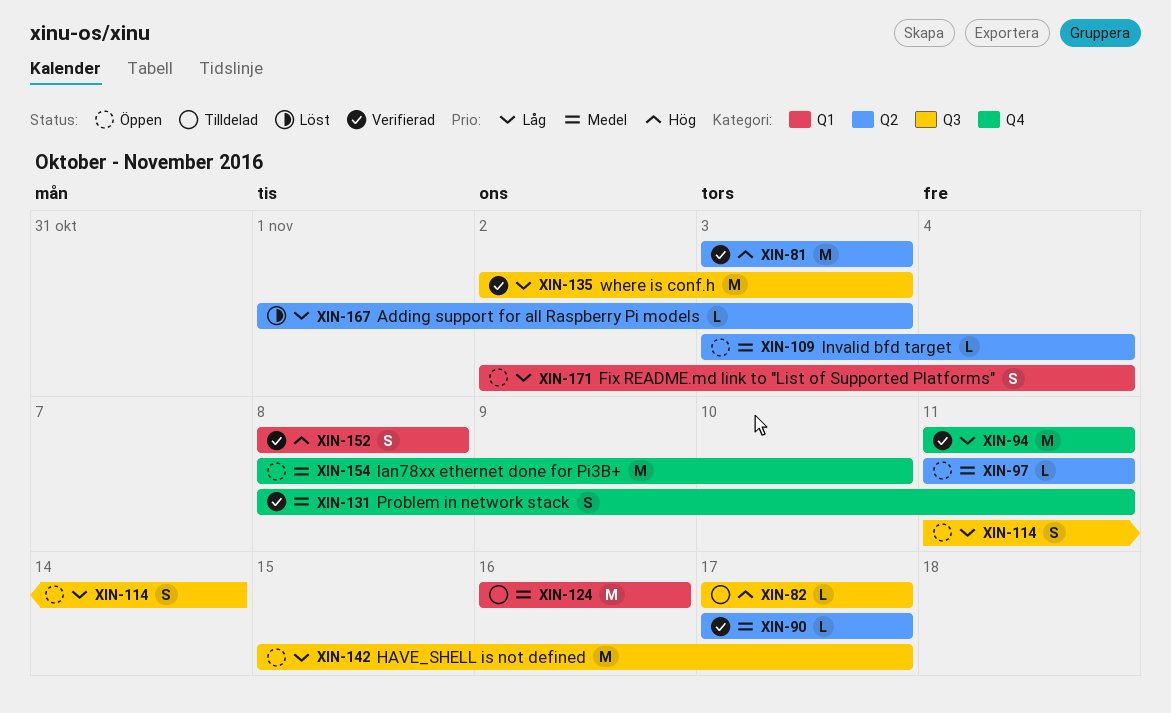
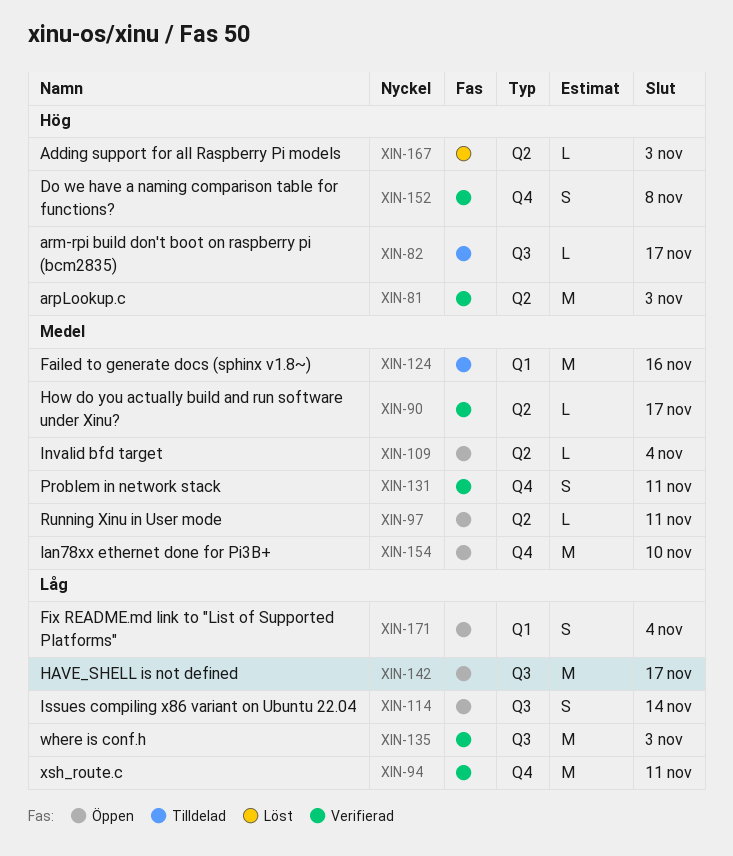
XIN-152, label: Q1 -> Q4
XIN-167, priority: Låg -> Hög

